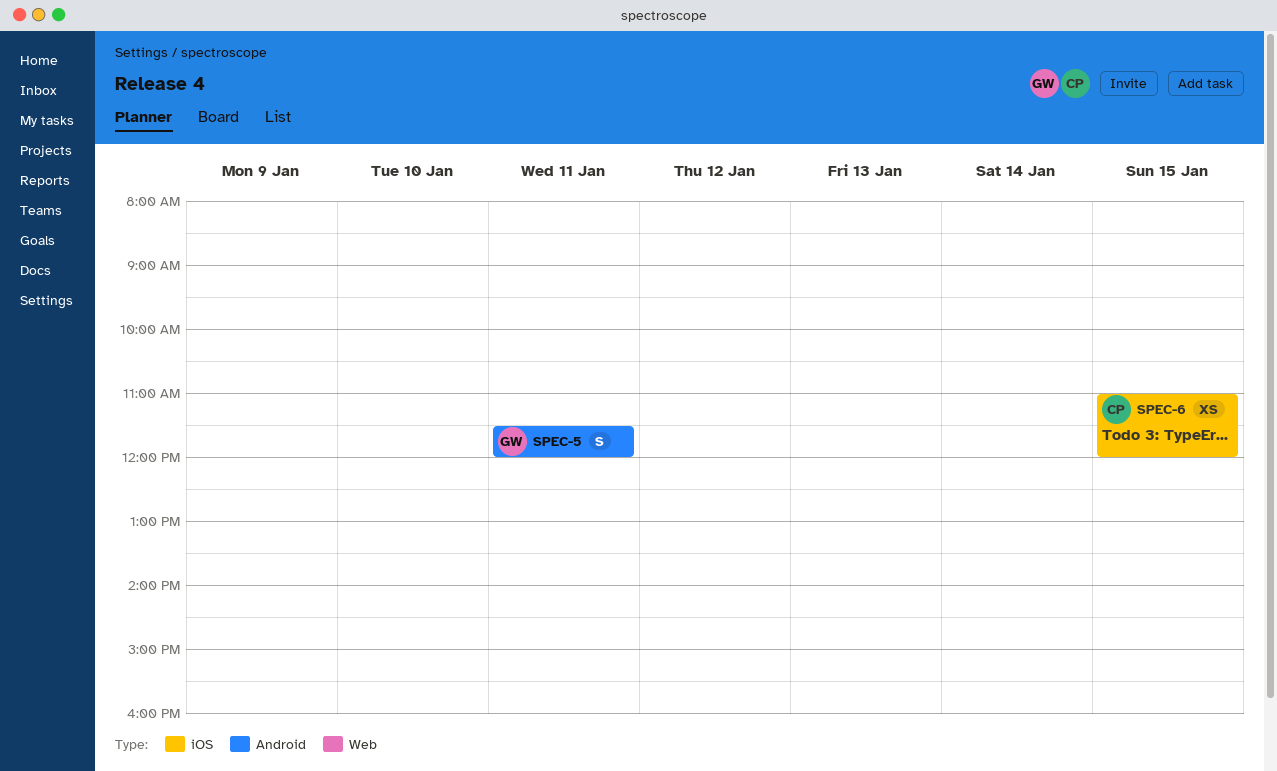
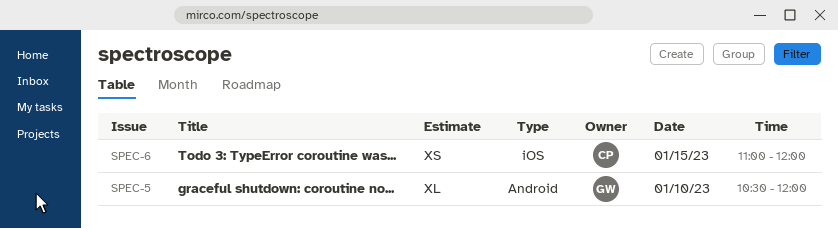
SPEC-5, estimate: S -> XL
SPEC-5, day: Jan 11 -> Jan 10
SPEC-5, begins: 11:30 -> 10:30

